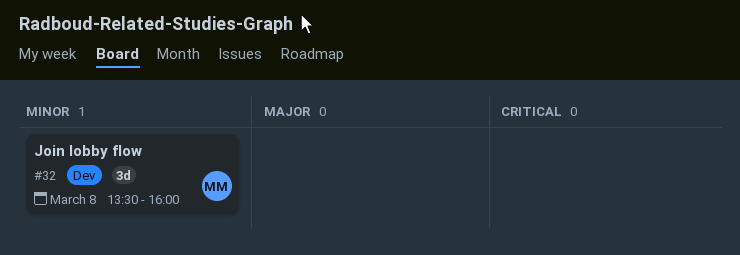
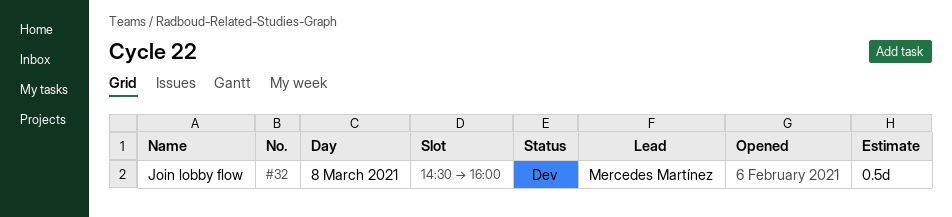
#32, estimate: 3d -> 0.5d
#32, begins: 13:30 -> 14:30

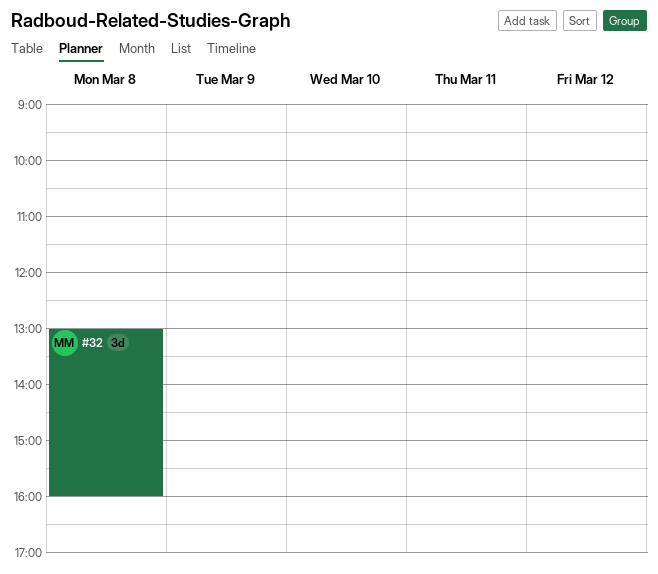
#32, estimate: 0.5d -> 3d
#32, begins: 14:30 -> 13:00

